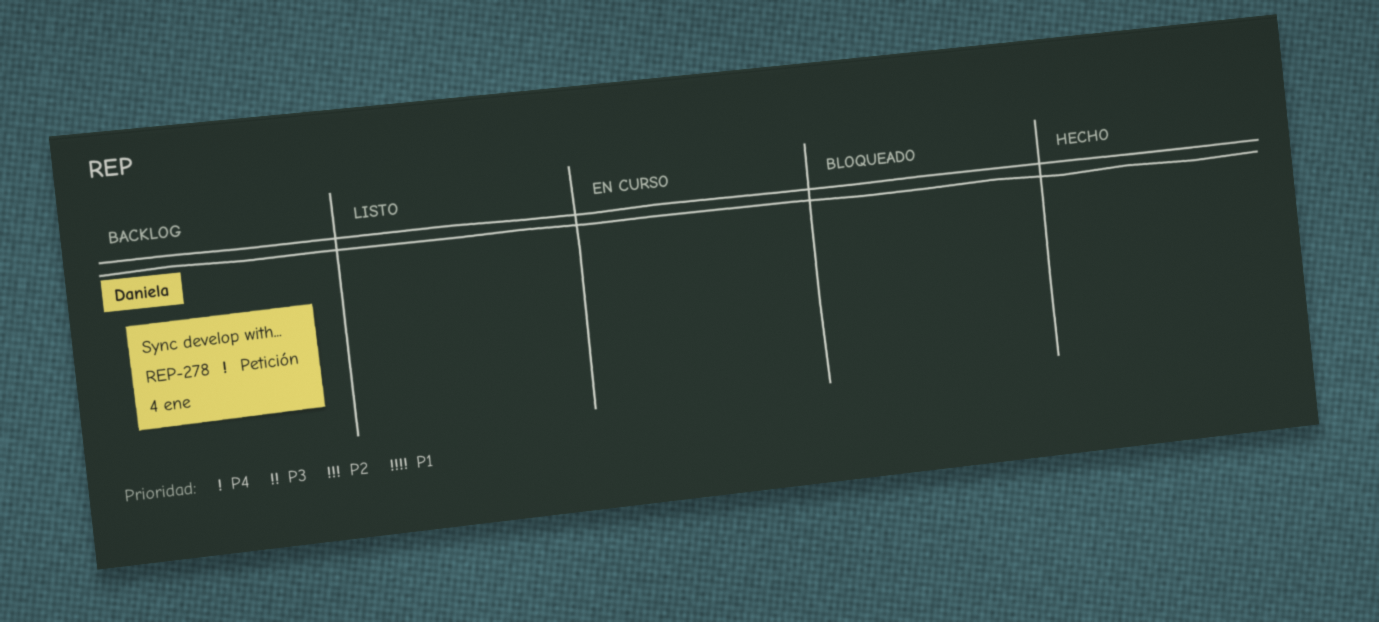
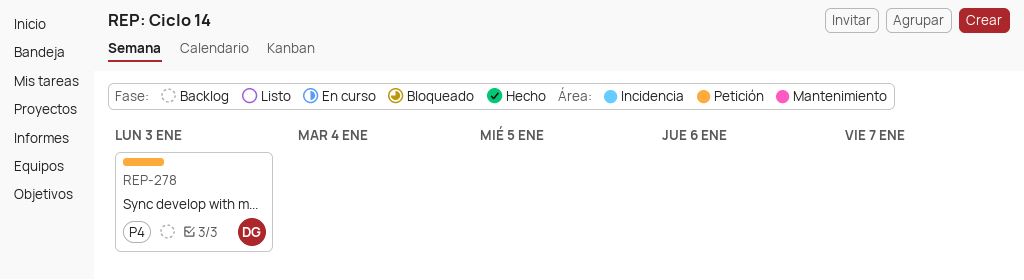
REP-278, due: Jan 4 -> Jan 3

